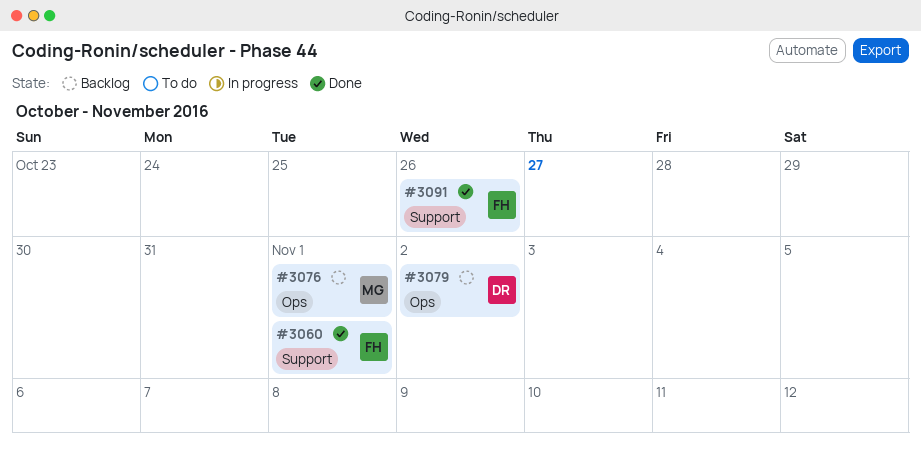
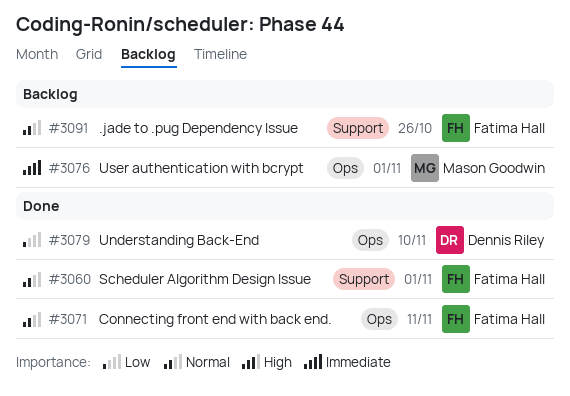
#3071: none -> present
#3079, status: Backlog -> Done
#3079, due: Nov 2 -> Nov 10
#3091, status: Done -> Backlog

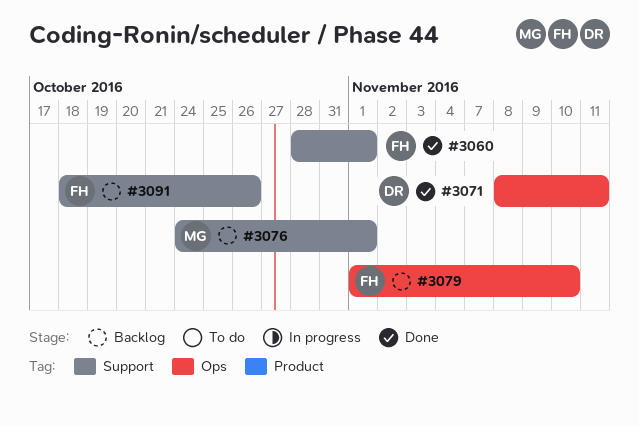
#3071, owner: Fatima Hall -> Dennis Riley
#3076, label: Ops -> Support
#3079, status: Done -> Backlog
#3079, owner: Dennis Riley -> Fatima Hall

